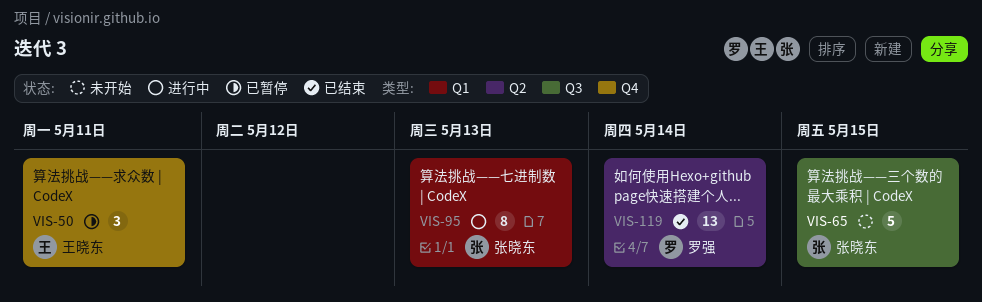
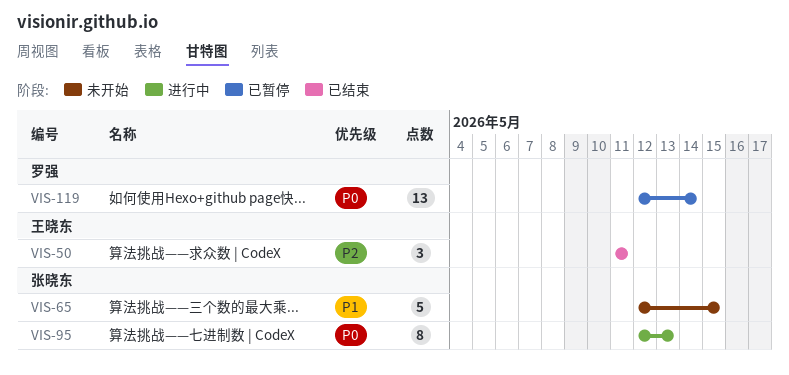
VIS-50, status: 已暂停 -> 已结束
VIS-119, status: 已结束 -> 已暂停

